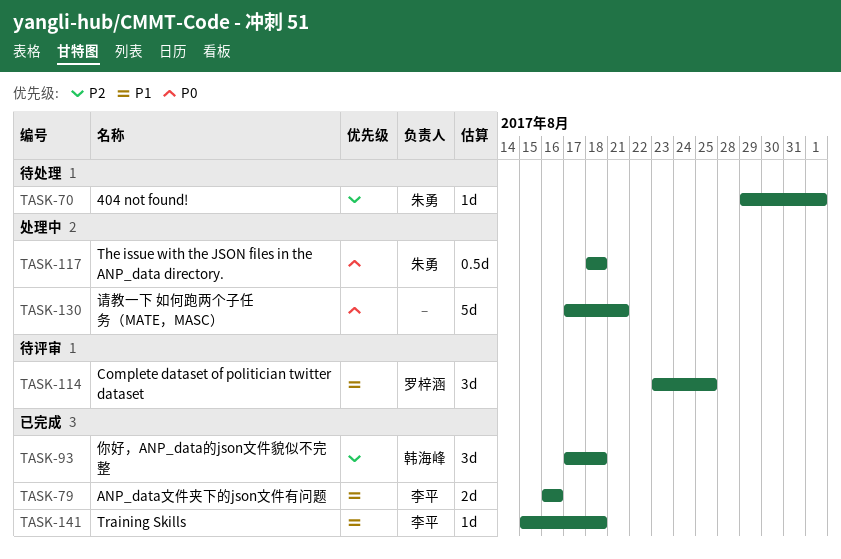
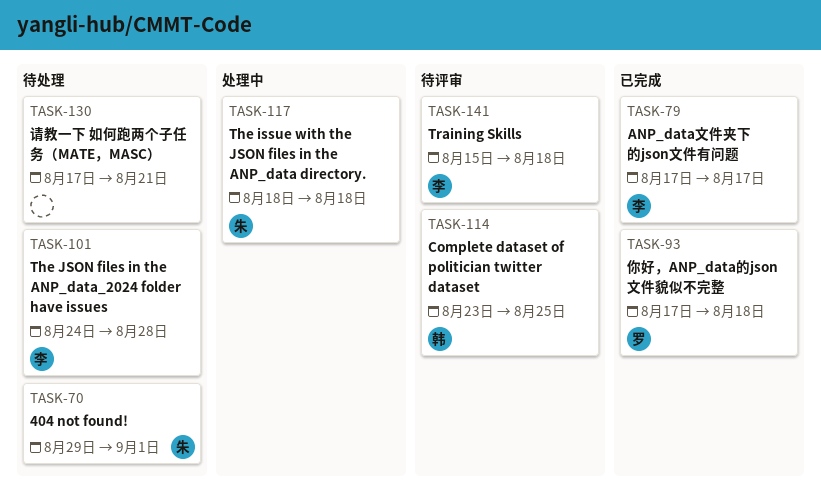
TASK-79, start: Aug 16 -> Aug 17
TASK-79, due: Aug 16 -> Aug 17
TASK-93, owner: 韩海峰 -> 罗梓涵
TASK-101: none -> present
TASK-114, owner: 罗梓涵 -> 韩海峰
TASK-130, status: 处理中 -> 待处理
TASK-141, status: 已完成 -> 待评审

